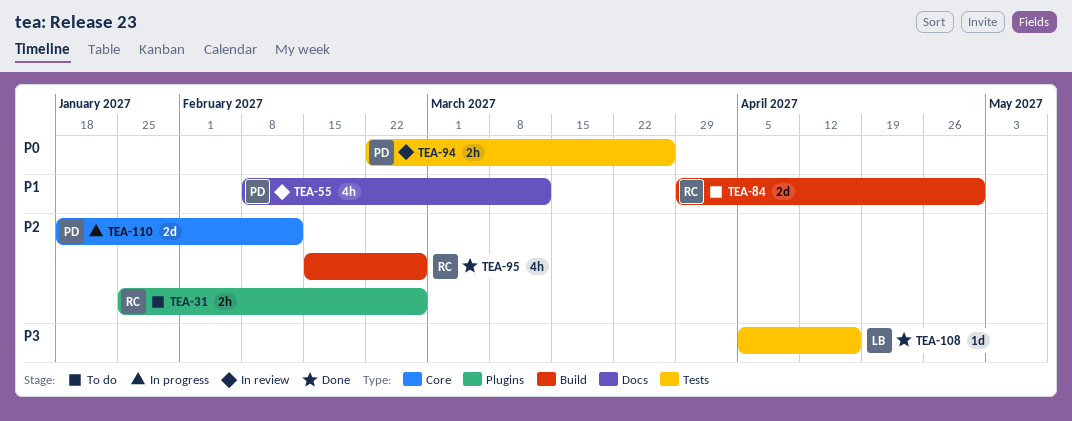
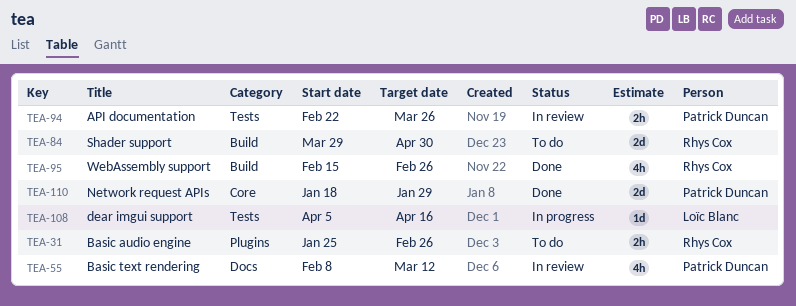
TEA-108, status: Done -> In progress
TEA-110, status: In progress -> Done
TEA-110, due: Feb 12 -> Jan 29

